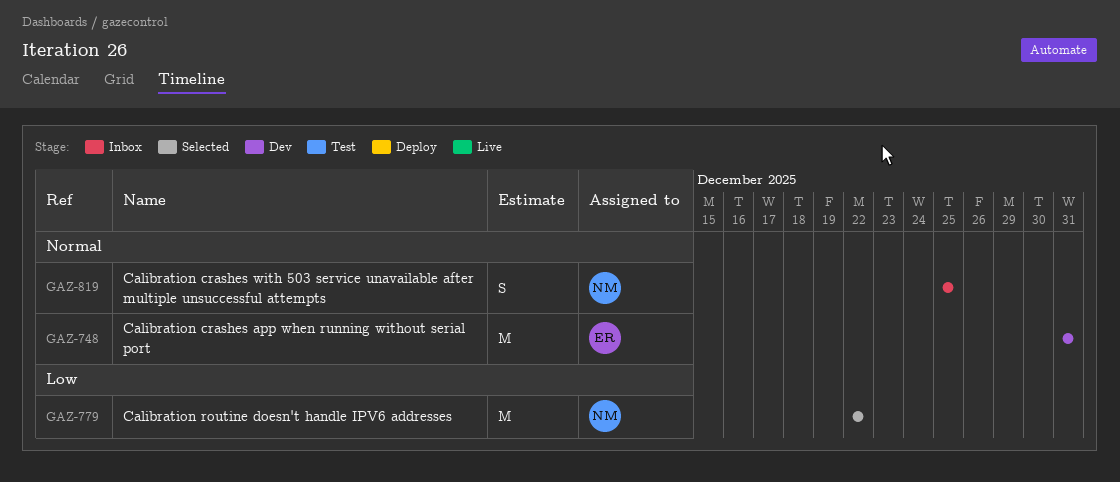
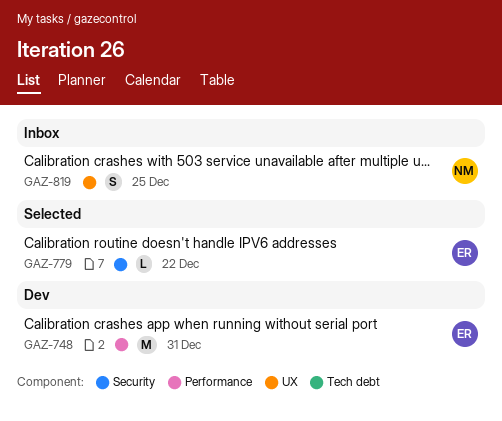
GAZ-779, owner: NM -> ER
GAZ-779, estimate: M -> L

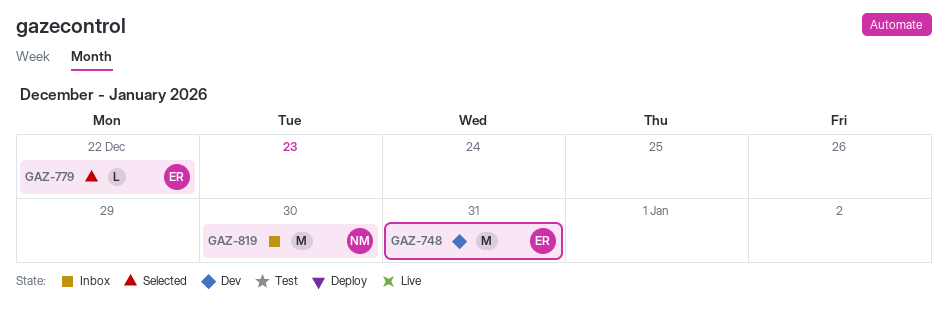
GAZ-819, estimate: S -> M
GAZ-819, due: Dec 25 -> Dec 30

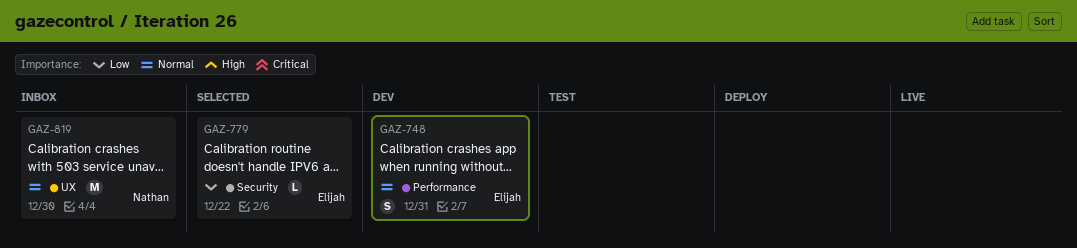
GAZ-748, estimate: M -> S

